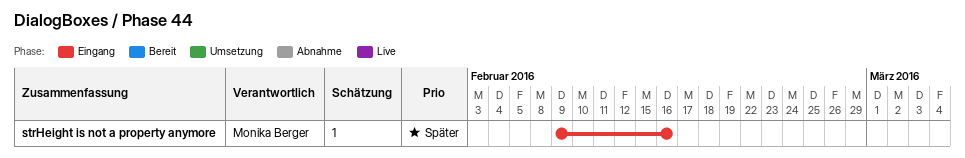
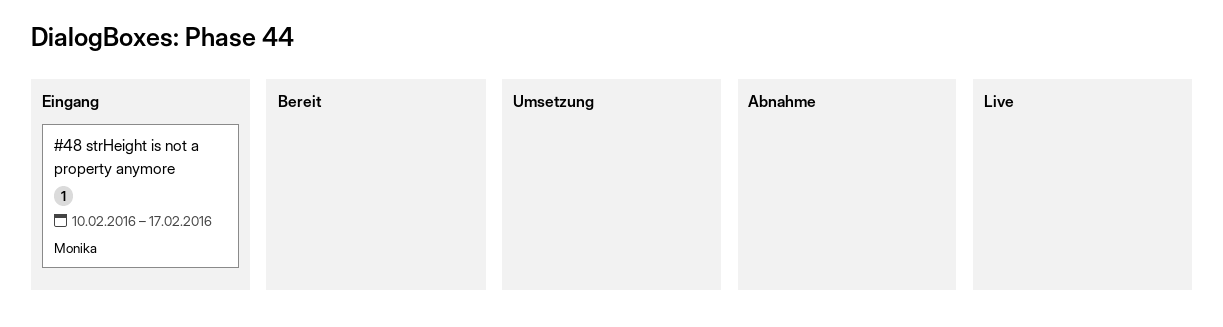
strHeight is not a property anymore, start: Feb 9 -> Feb 10
strHeight is not a property anymore, due: Feb 16 -> Feb 17

